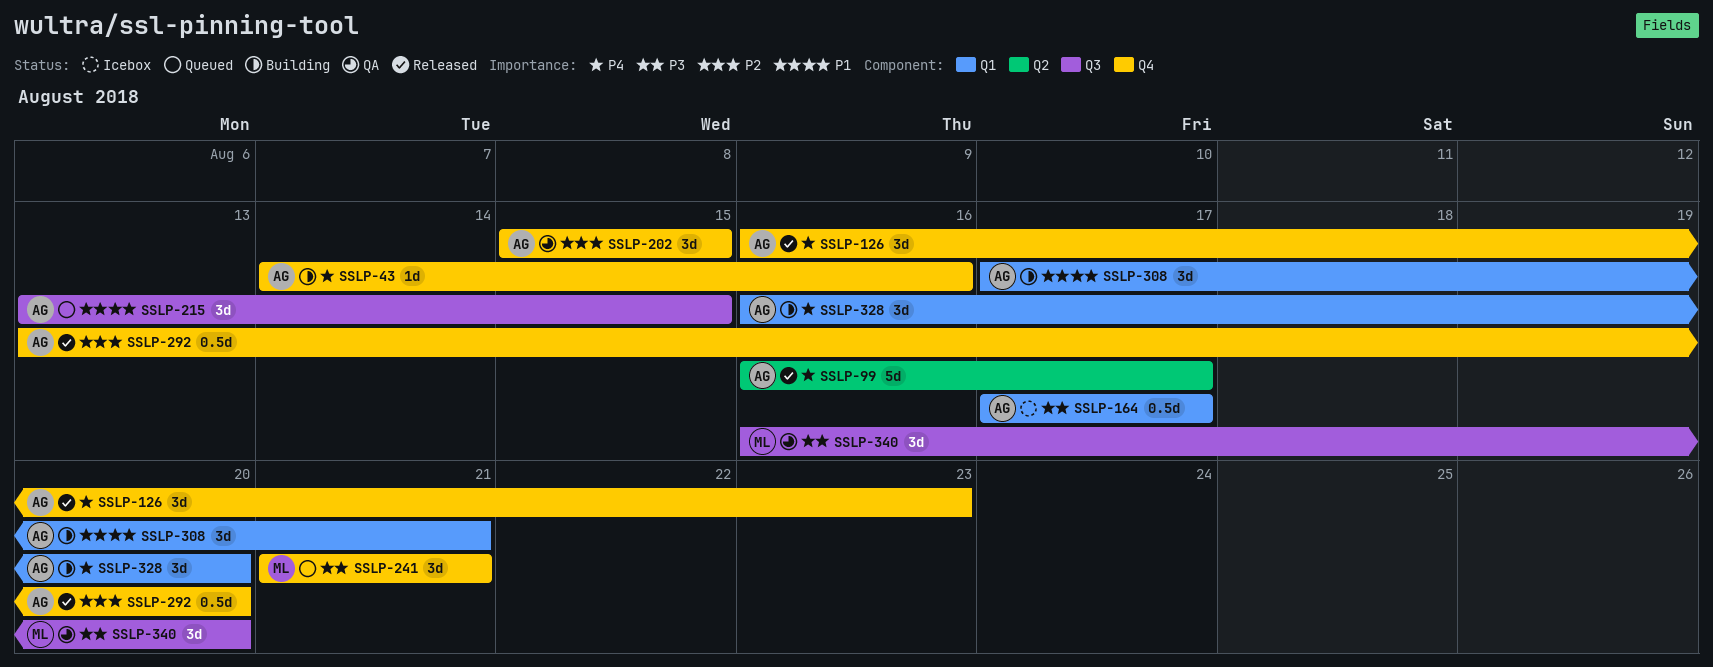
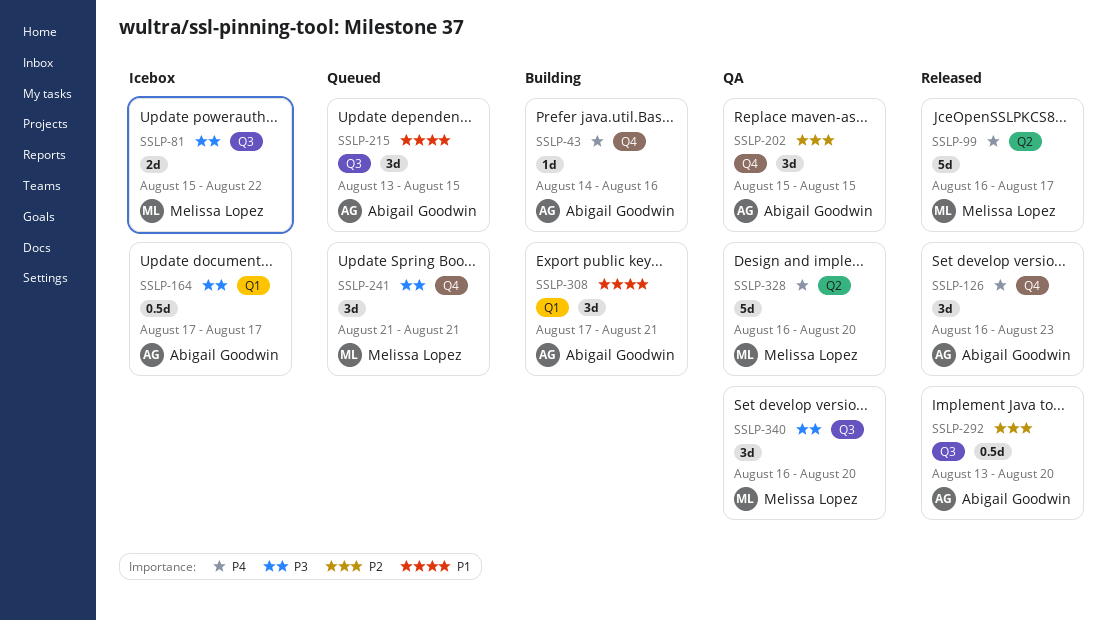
SSLP-81: none -> present
SSLP-99, owner: Abigail Goodwin -> Melissa Lopez
SSLP-292, label: Q4 -> Q3
SSLP-328, status: Building -> QA
SSLP-328, owner: Abigail Goodwin -> Melissa Lopez
SSLP-328, label: Q1 -> Q2
SSLP-328, estimate: 3d -> 5d

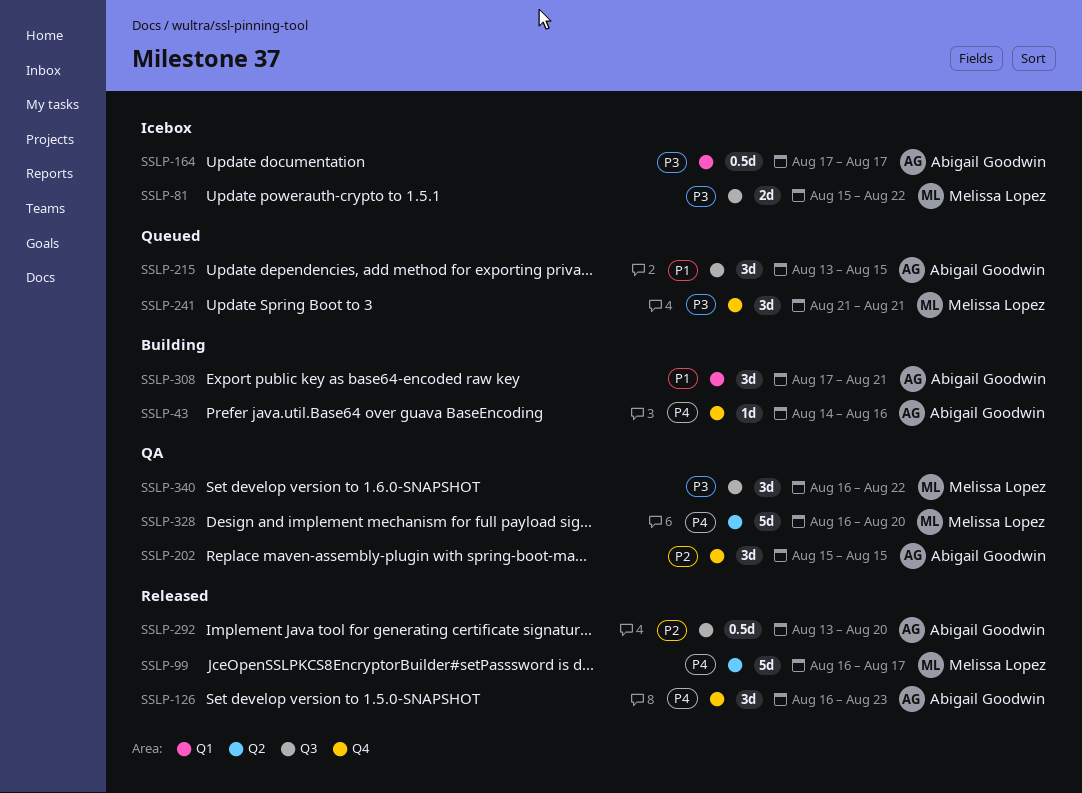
SSLP-340, due: Aug 20 -> Aug 22

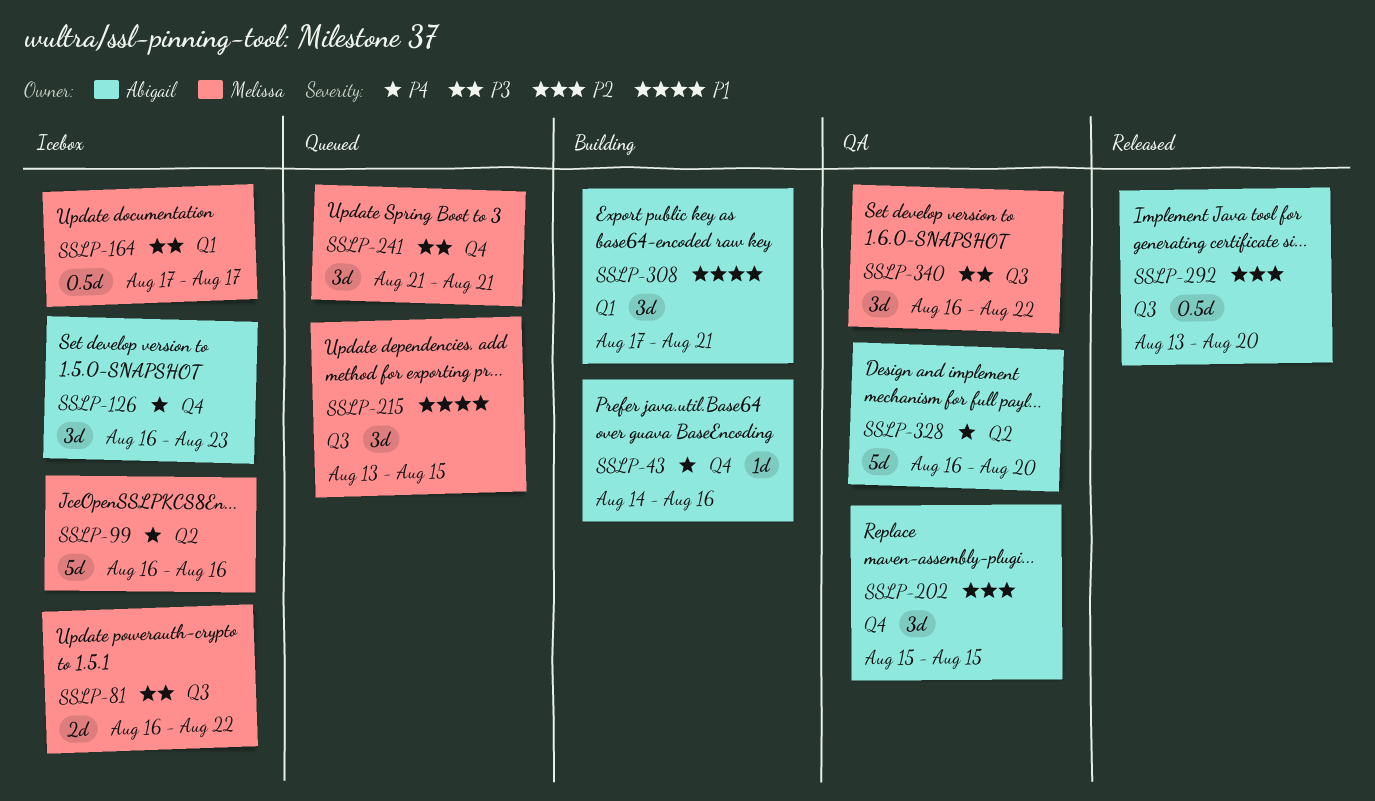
SSLP-81, start: Aug 15 -> Aug 16
SSLP-99, status: Released -> Icebox
SSLP-99, due: Aug 17 -> Aug 16
SSLP-126, status: Released -> Icebox
SSLP-164, owner: Abigail Goodwin -> Melissa Lopez
SSLP-215, owner: Abigail Goodwin -> Melissa Lopez
SSLP-328, owner: Melissa Lopez -> Abigail Goodwin

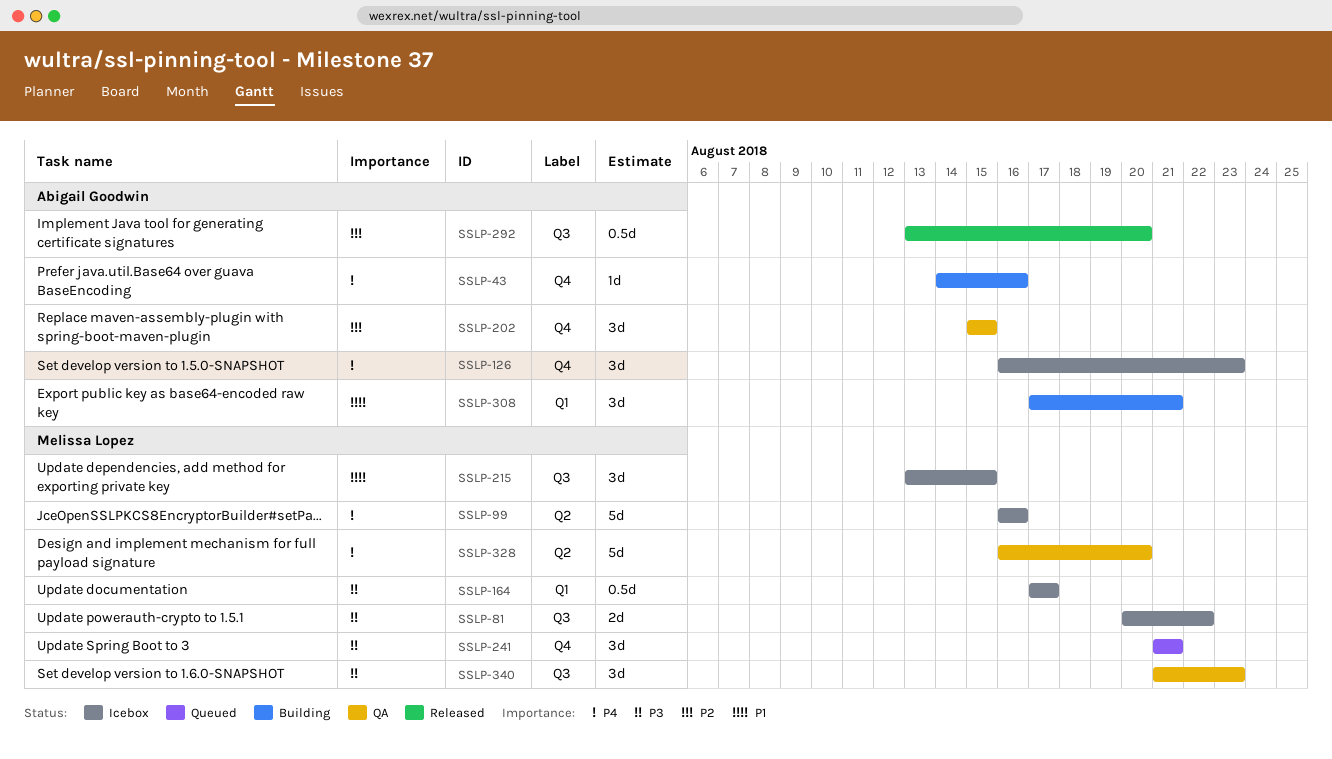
SSLP-81, start: Aug 16 -> Aug 20
SSLP-215, status: Queued -> Icebox
SSLP-328, owner: Abigail Goodwin -> Melissa Lopez
SSLP-340, start: Aug 16 -> Aug 21
SSLP-340, due: Aug 22 -> Aug 23

